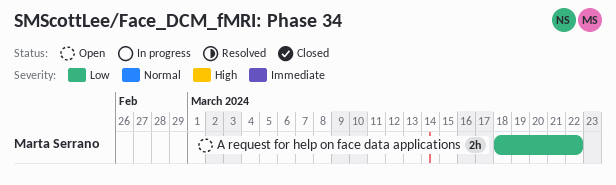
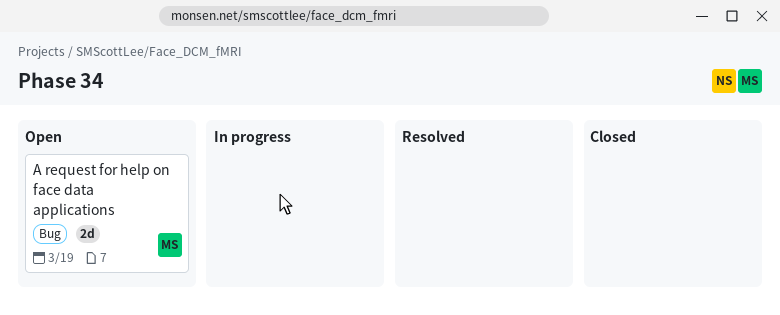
A request for help on face data applications, estimate: 2h -> 2d
A request for help on face data applications, due: Mar 22 -> Mar 19

